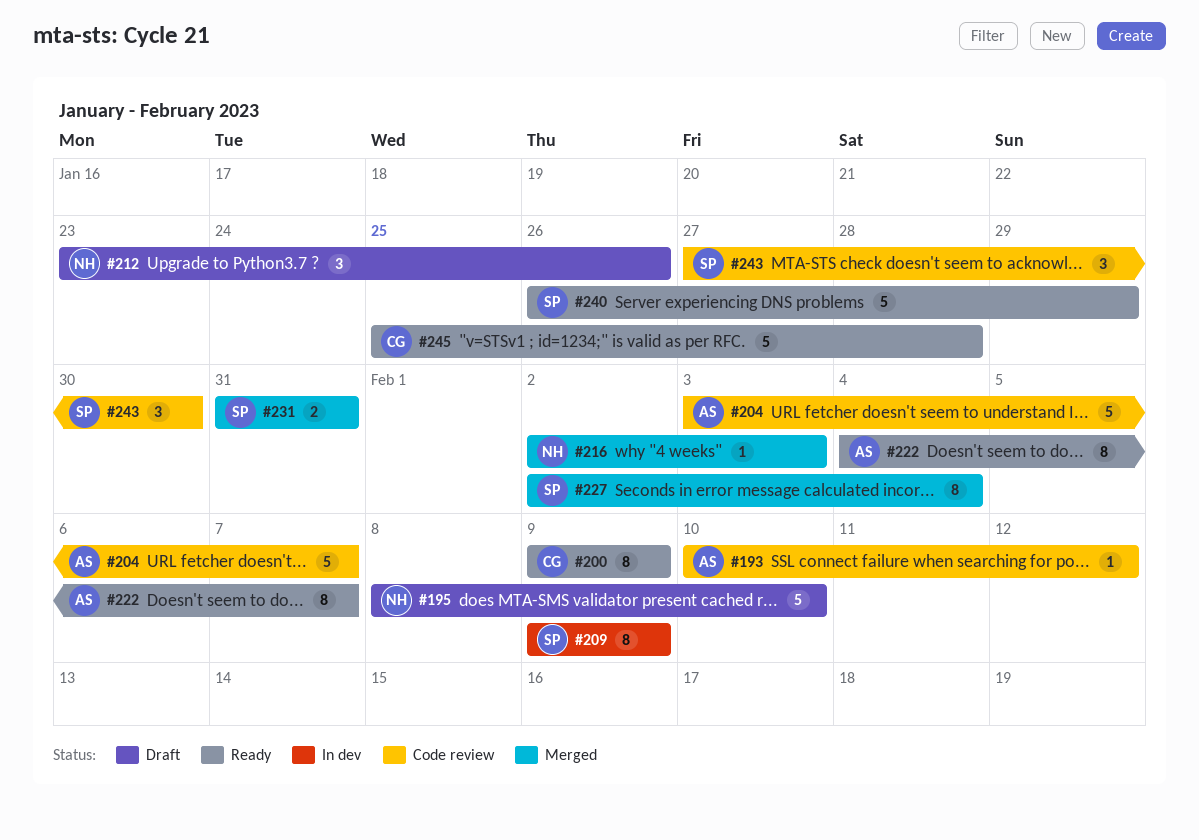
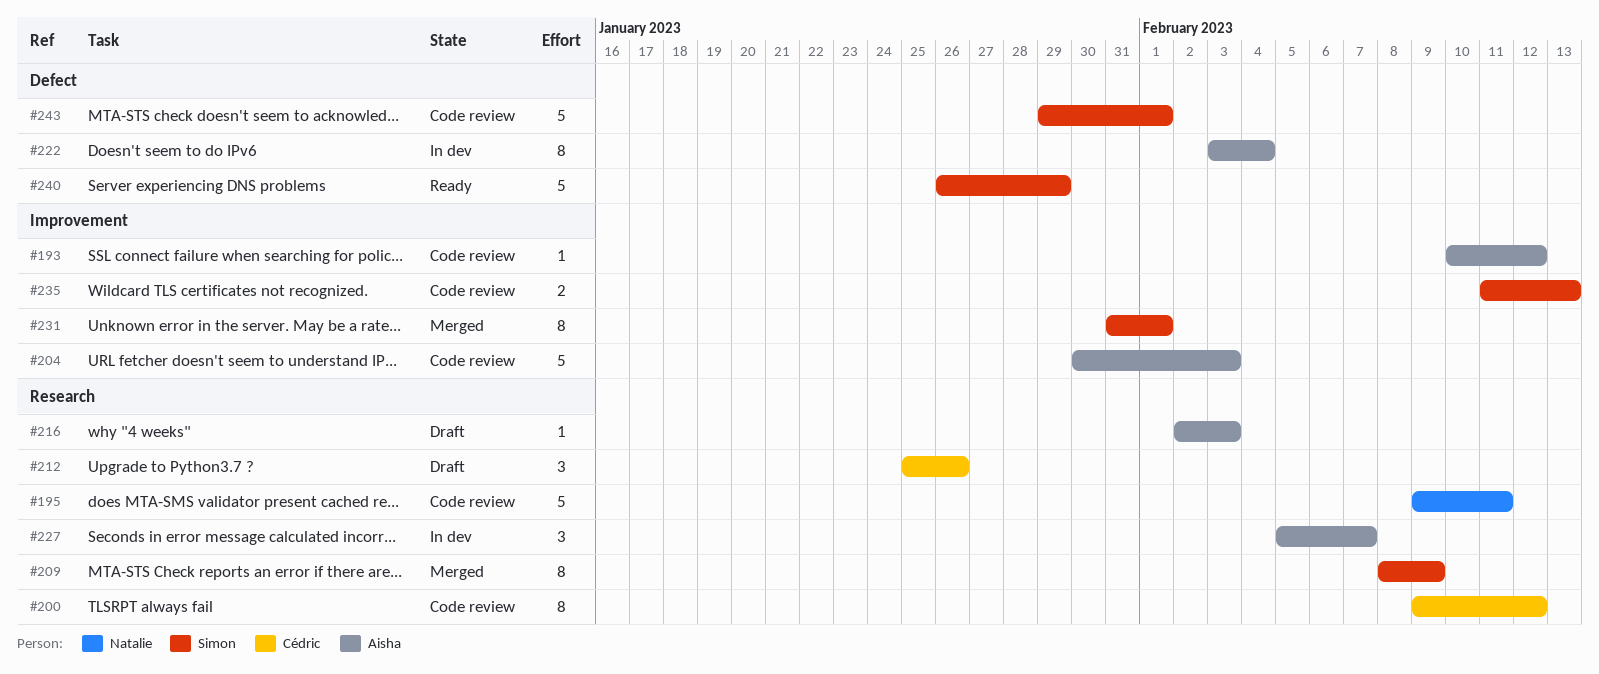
#195, status: Draft -> Code review
#195, start: Feb 8 -> Feb 9
#195, due: Feb 10 -> Feb 11
#200, status: Ready -> Code review
#200, due: Feb 9 -> Feb 12
#204, start: Feb 3 -> Jan 30
#204, due: Feb 7 -> Feb 3
#209, status: In dev -> Merged
#209, start: Feb 9 -> Feb 8
#212, owner: Natalie -> Cédric
#212, start: Jan 23 -> Jan 25
#216, status: Merged -> Draft
#216, owner: Natalie -> Aisha
#222, status: Ready -> In dev
#222, start: Feb 4 -> Feb 3
#222, due: Feb 7 -> Feb 4
#227, status: Merged -> In dev
#227, owner: Simon -> Aisha
#227, estimate: 8 -> 3
#227, start: Feb 2 -> Feb 5
#227, due: Feb 4 -> Feb 7
#231, estimate: 2 -> 8
#231, due: Jan 31 -> Feb 1
#235: none -> present
#243, estimate: 3 -> 5
#243, start: Jan 27 -> Jan 29
#243, due: Jan 30 -> Feb 1
#245: present -> none

